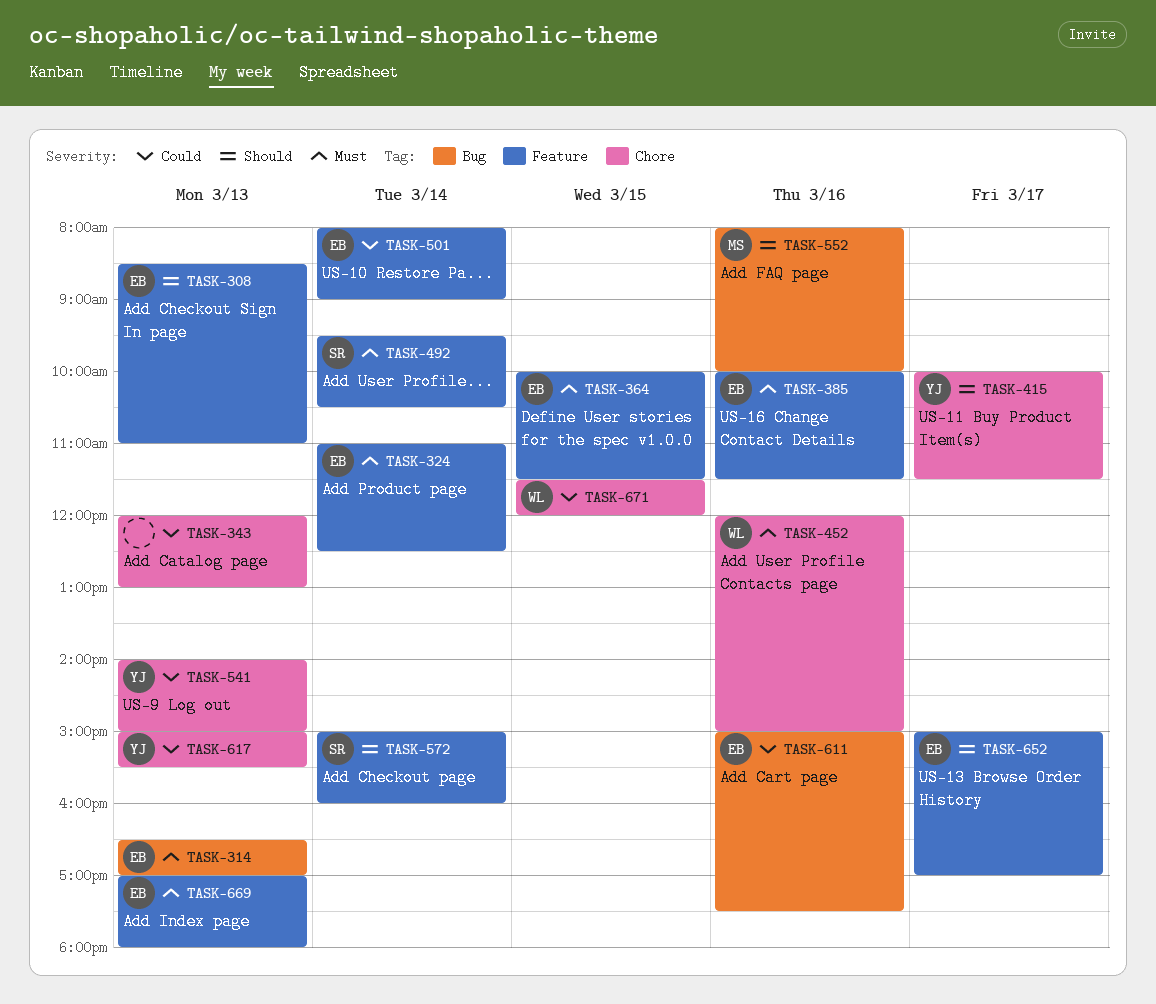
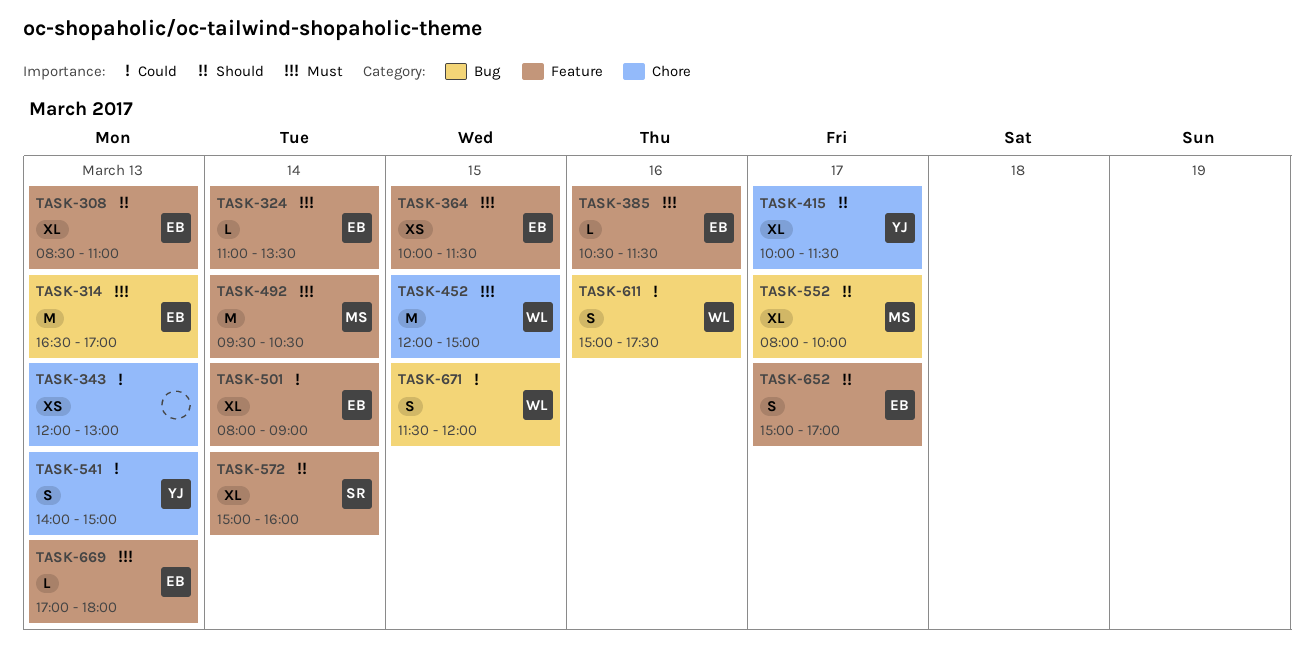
TASK-324, ends: 12:30 -> 13:30
TASK-385, begins: 10:00 -> 10:30
TASK-452, day: Mar 16 -> Mar 15
TASK-492, owner: SR -> MS
TASK-552, day: Mar 16 -> Mar 17
TASK-611, owner: EB -> WL
TASK-617: present -> none
TASK-671, label: Chore -> Bug

